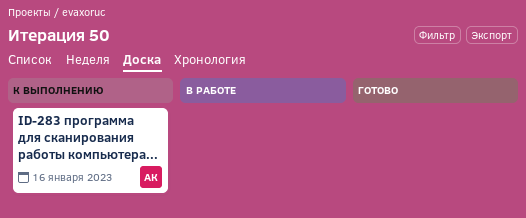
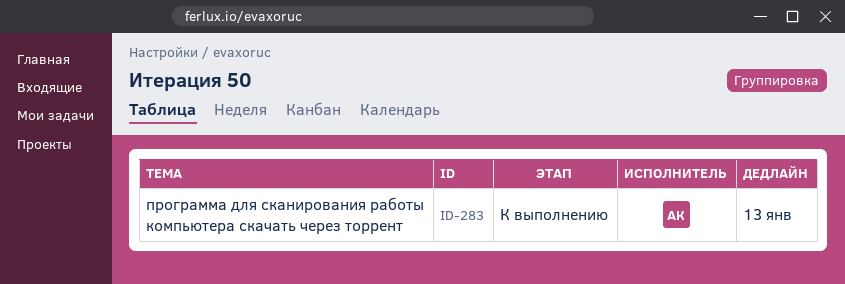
ID-283, due: Jan 16 -> Jan 13

